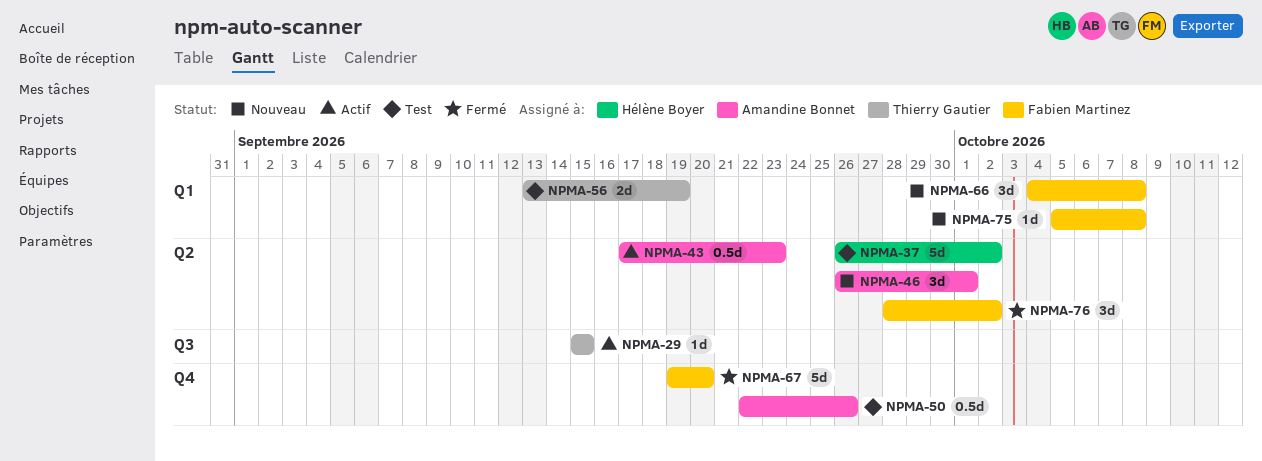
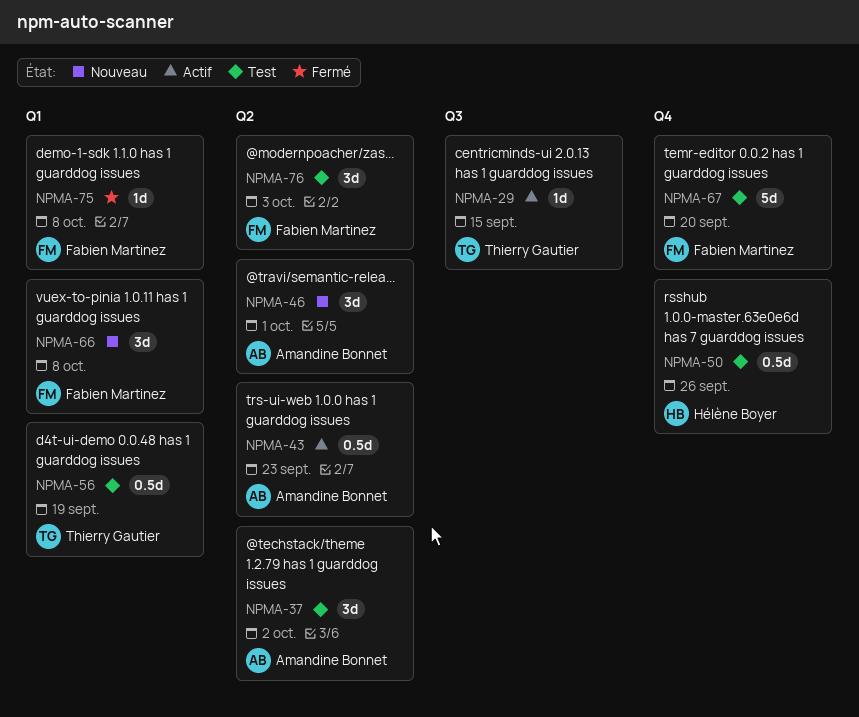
NPMA-37, owner: Hélène Boyer -> Amandine Bonnet
NPMA-37, estimate: 5d -> 3d
NPMA-50, owner: Amandine Bonnet -> Hélène Boyer
NPMA-56, estimate: 2d -> 0.5d
NPMA-67, status: Fermé -> Test
NPMA-75, status: Nouveau -> Fermé
NPMA-76, status: Fermé -> Test
NPMA-76, due: Oct 2 -> Oct 3

